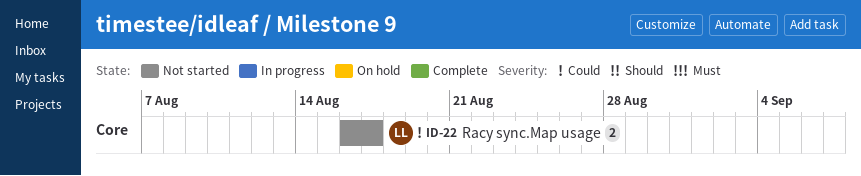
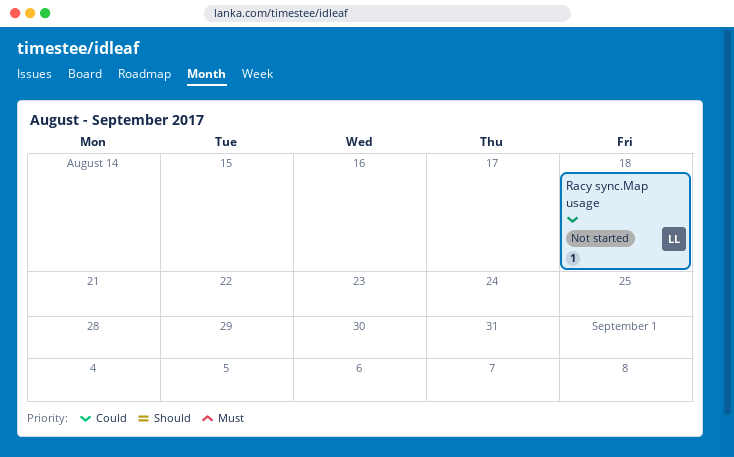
Racy sync.Map usage, estimate: 2 -> 1
Racy sync.Map usage, due: Aug 17 -> Aug 18

